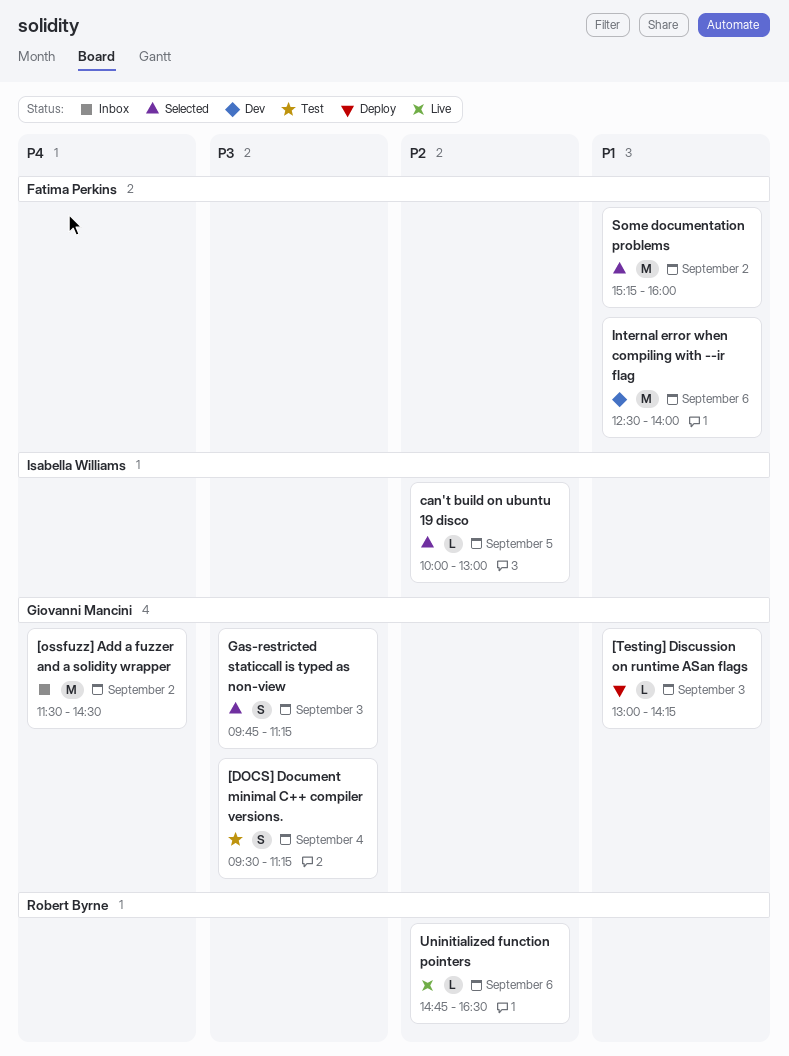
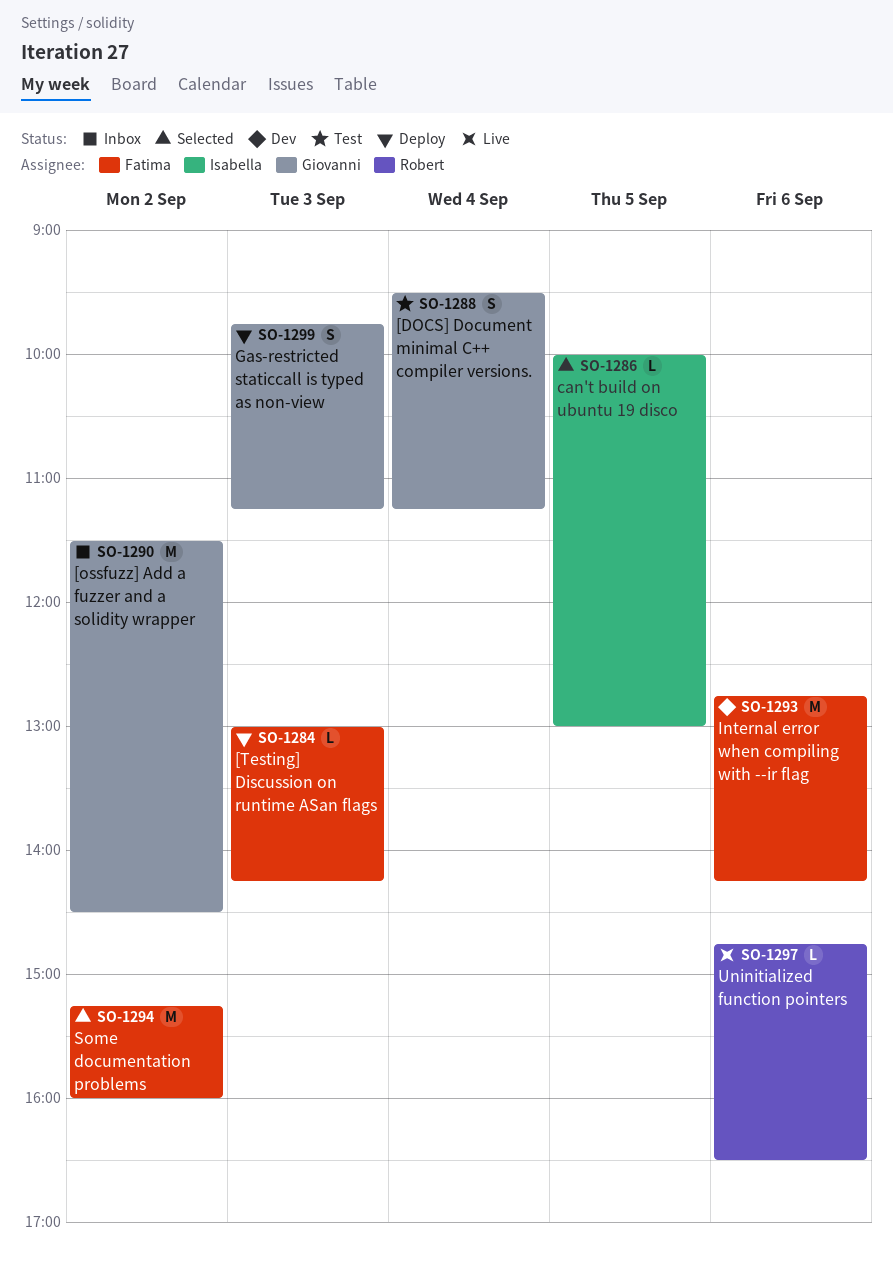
[Testing] Discussion on runtime ASan flags, owner: Giovanni Mancini -> Fatima Perkins
Gas-restricted staticcall is typed as non-view, status: Selected -> Deploy
Internal error when compiling with --ir flag, begins: 12:30 -> 12:45
Internal error when compiling with --ir flag, ends: 14:00 -> 14:15

